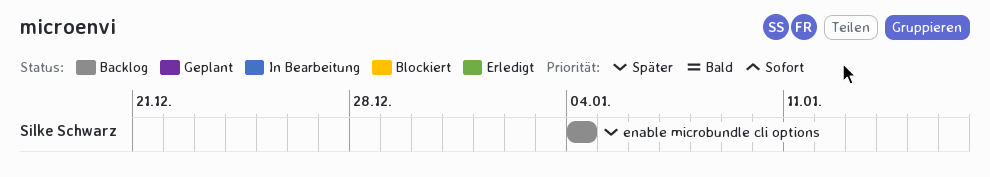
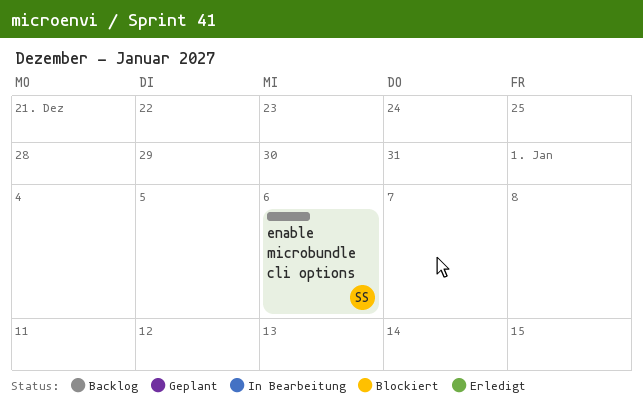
enable microbundle cli options, due: Jan 4 -> Jan 6

